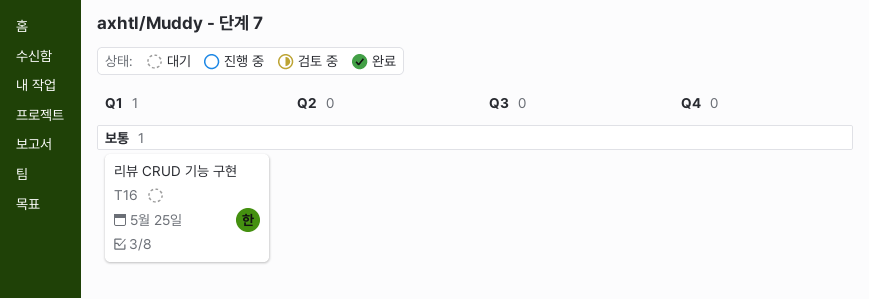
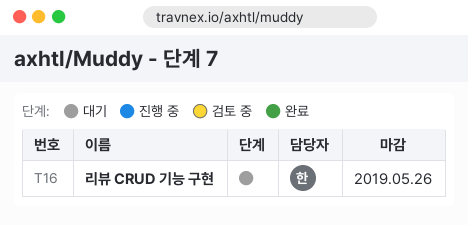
T16, due: May 25 -> May 26

